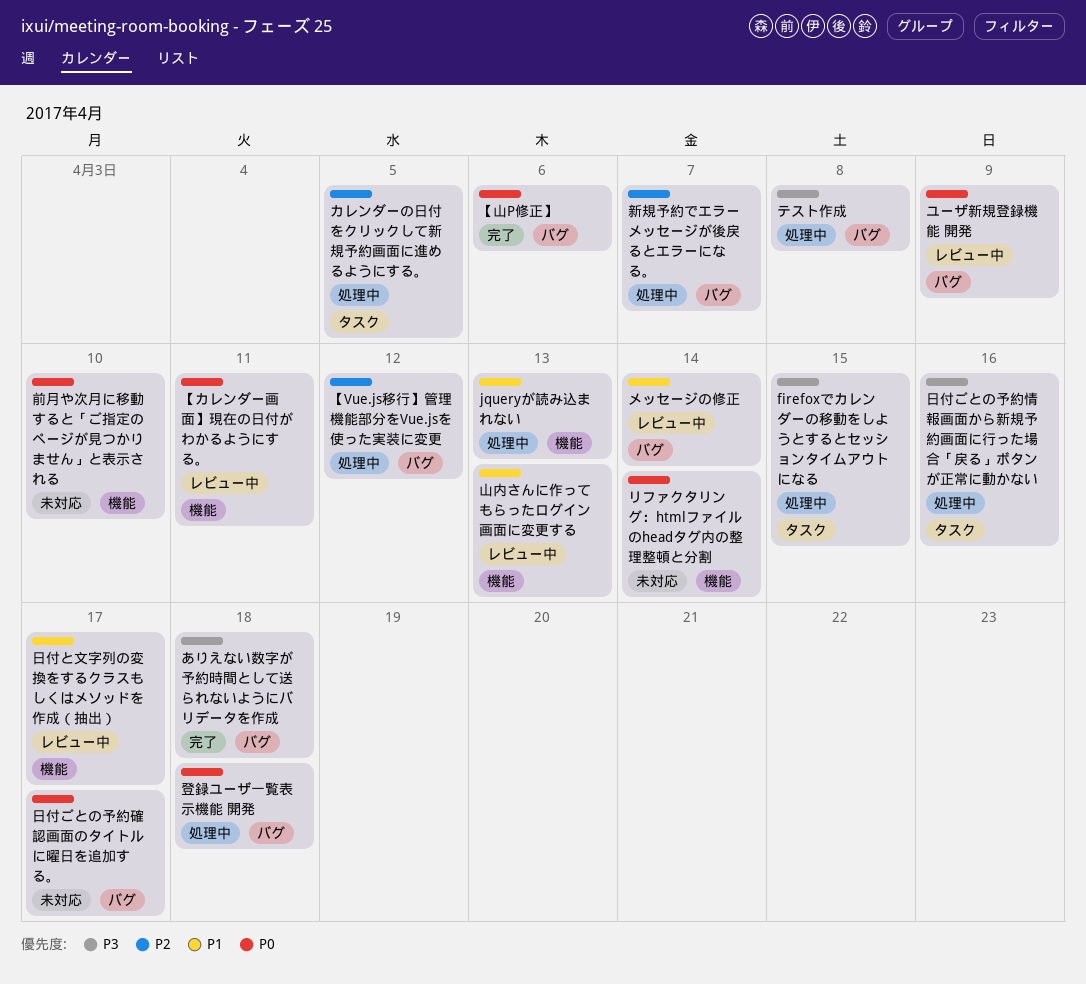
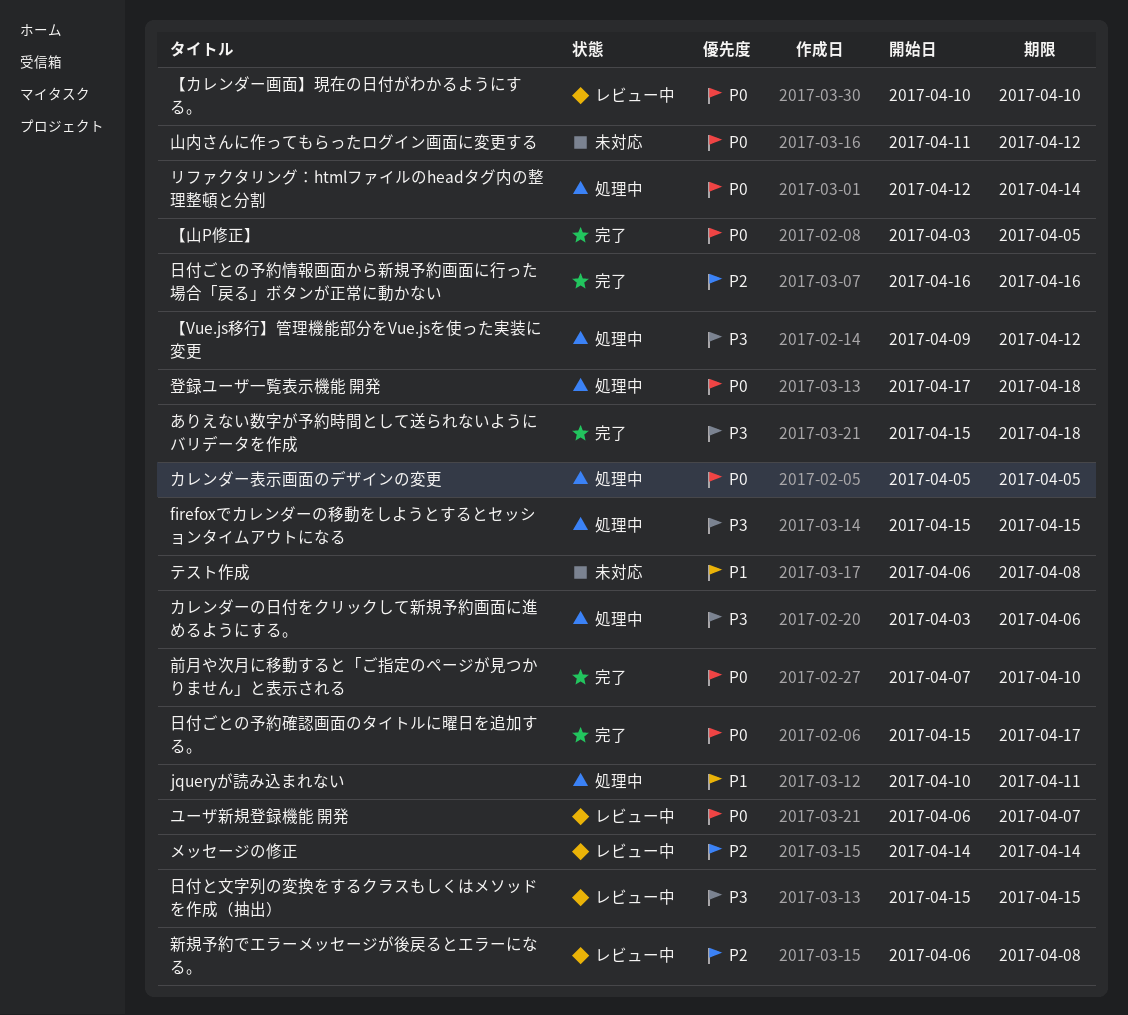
jqueryが読み込まれない, due: Apr 13 -> Apr 11
【Vue.js移行】管理機能部分をVue.jsを使った実装に変更, priority: P2 -> P3
【カレンダー画面】現在の日付がわかるようにする。, due: Apr 11 -> Apr 10
【山P修正】, due: Apr 6 -> Apr 5
カレンダーの日付をクリックして新規予約画面に進めるようにする。, priority: P2 -> P3
カレンダーの日付をクリックして新規予約画面に進めるようにする。, due: Apr 5 -> Apr 6
カレンダー表示画面のデザインの変更: none -> present
テスト作成, status: 処理中 -> 未対応
テスト作成, priority: P3 -> P1
メッセージの修正, priority: P1 -> P2
ユーザ新規登録機能 開発, due: Apr 9 -> Apr 7
リファクタリング：htmlファイルのheadタグ内の整理整頓と分割, status: 未対応 -> 処理中
前月や次月に移動すると「ご指定のページが見つかりません」と表示される, status: 未対応 -> 完了
山内さんに作ってもらったログイン画面に変更する, status: レビュー中 -> 未対応
山内さんに作ってもらったログイン画面に変更する, priority: P1 -> P0
山内さんに作ってもらったログイン画面に変更する, due: Apr 13 -> Apr 12
新規予約でエラーメッセージが後戻るとエラーになる。, status: 処理中 -> レビュー中
新規予約でエラーメッセージが後戻るとエラーになる。, due: Apr 7 -> Apr 8
日付ごとの予約情報画面から新規予約画面に行った場合「戻る」ボタンが正常に動かない, status: 処理中 -> 完了
日付ごとの予約情報画面から新規予約画面に行った場合「戻る」ボタンが正常に動かない, priority: P3 -> P2
日付ごとの予約確認画面のタイトルに曜日を追加する。, status: 未対応 -> 完了
日付と文字列の変換をするクラスもしくはメソッドを作成（抽出）, priority: P1 -> P3
日付と文字列の変換をするクラスもしくはメソッドを作成（抽出）, due: Apr 17 -> Apr 15

